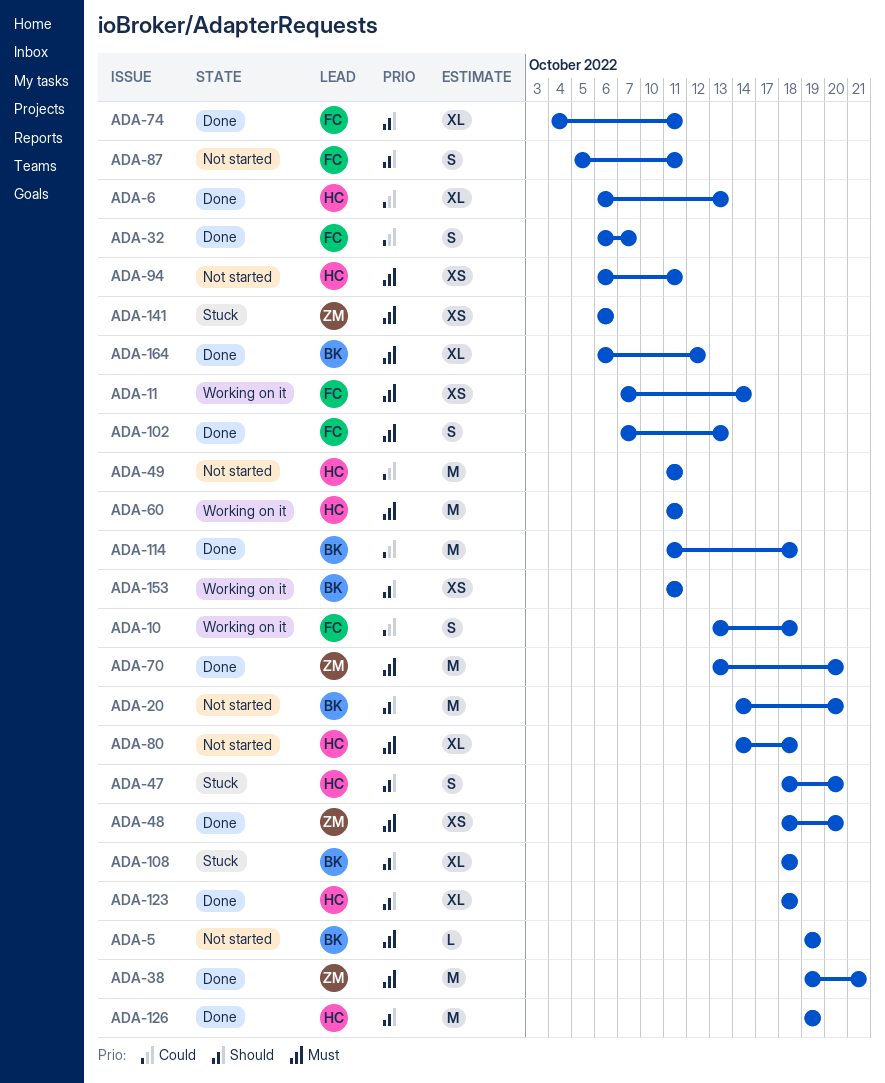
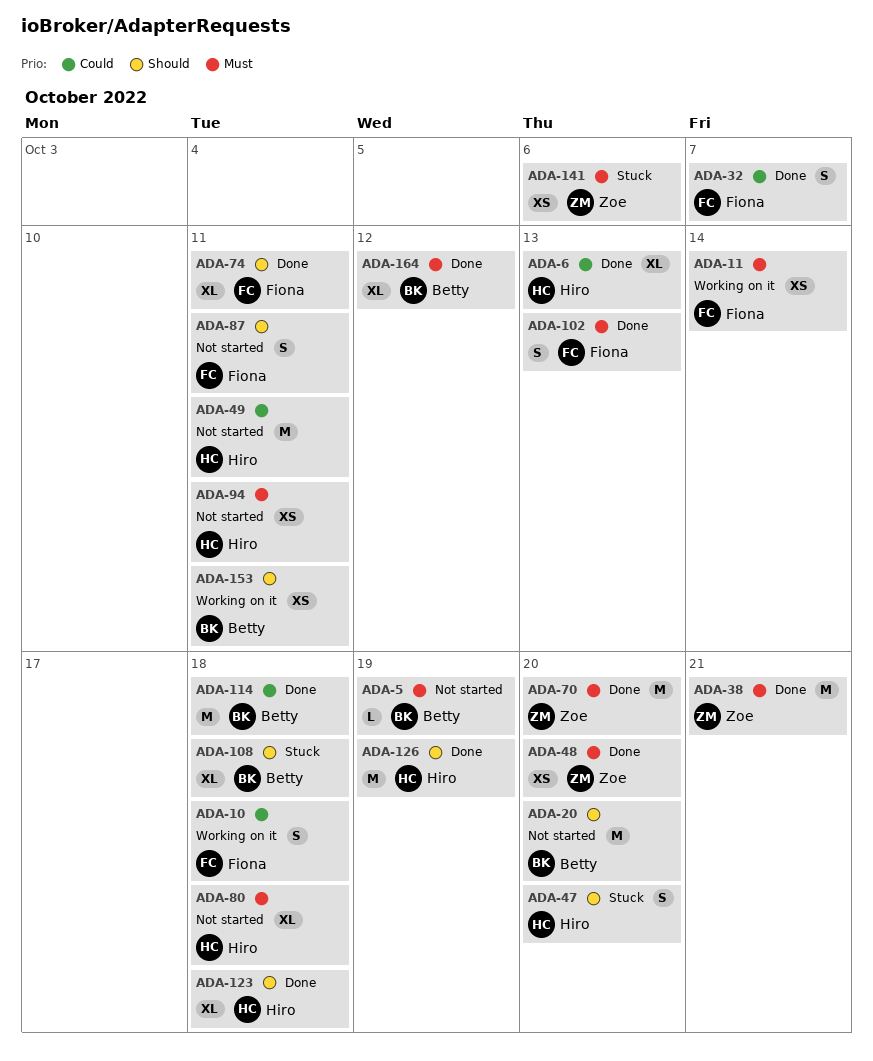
ADA-60: present -> none

